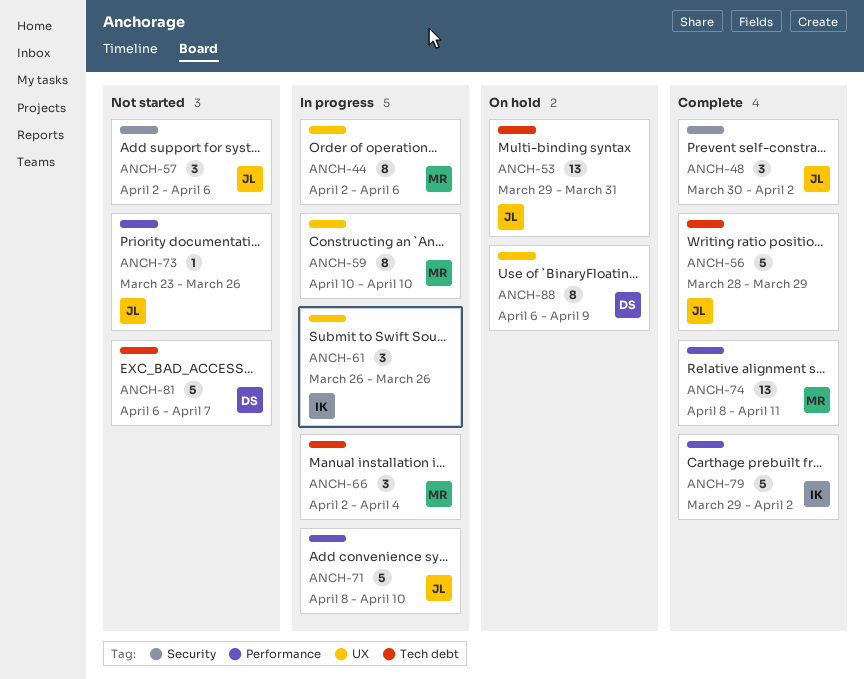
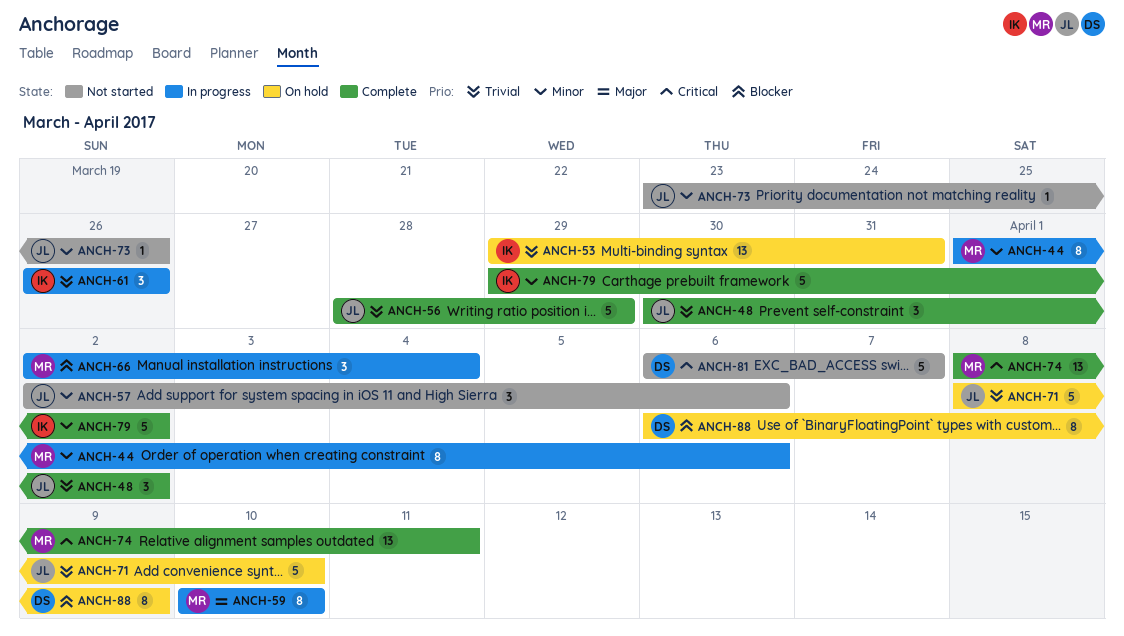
ANCH-44, start: Apr 2 -> Apr 1
ANCH-53, owner: JL -> IK
ANCH-71, status: In progress -> On hold

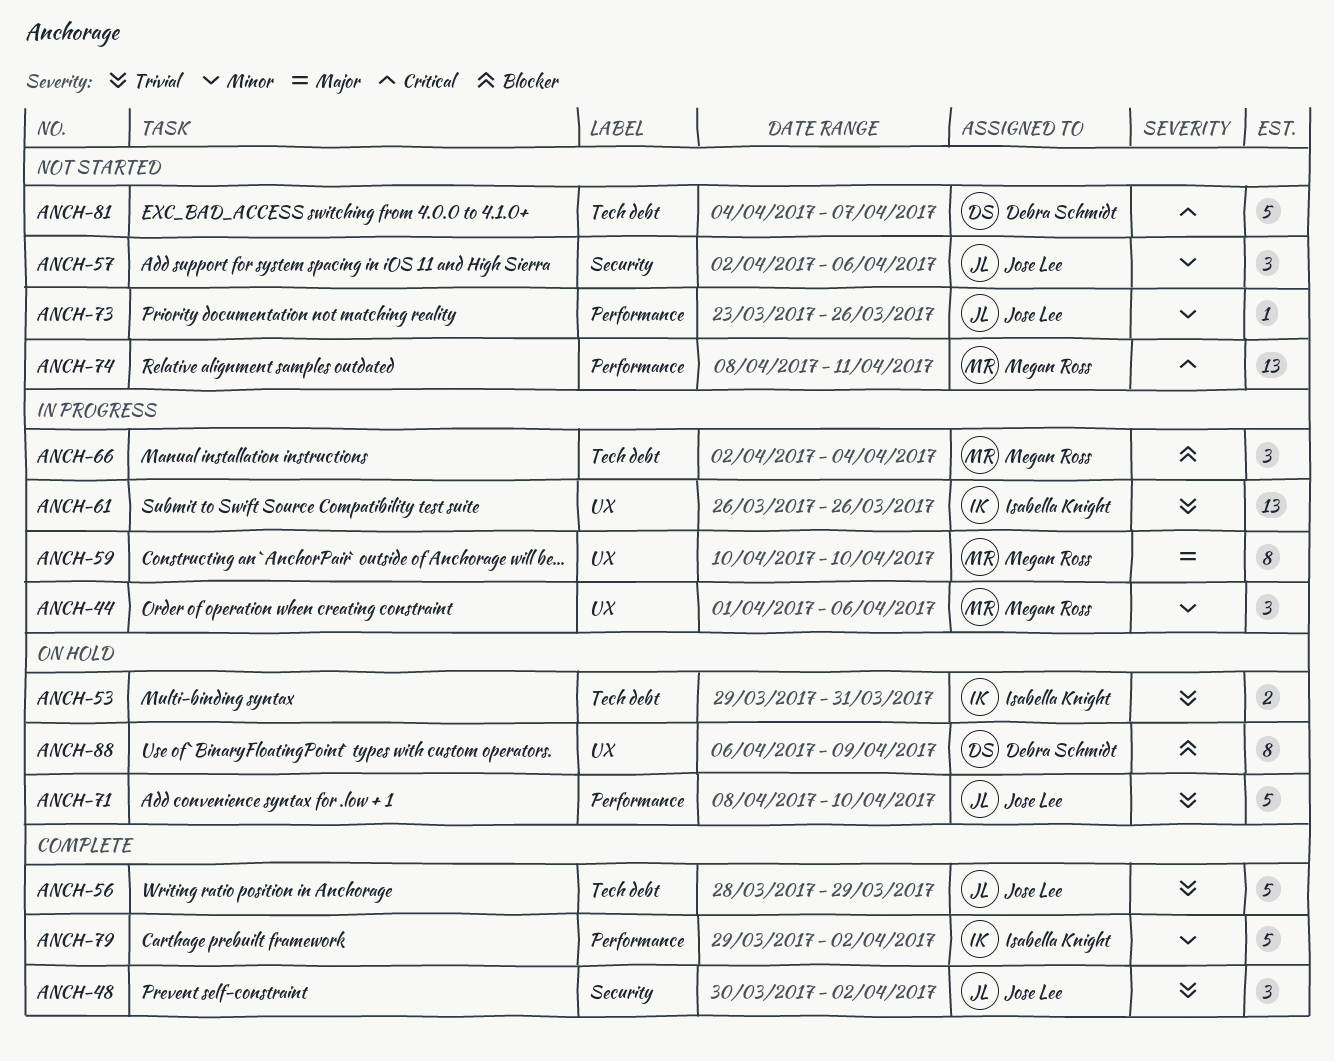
ANCH-44, estimate: 8 -> 3
ANCH-53, estimate: 13 -> 2
ANCH-61, estimate: 3 -> 13
ANCH-74, status: Complete -> Not started
ANCH-81, start: Apr 6 -> Apr 4

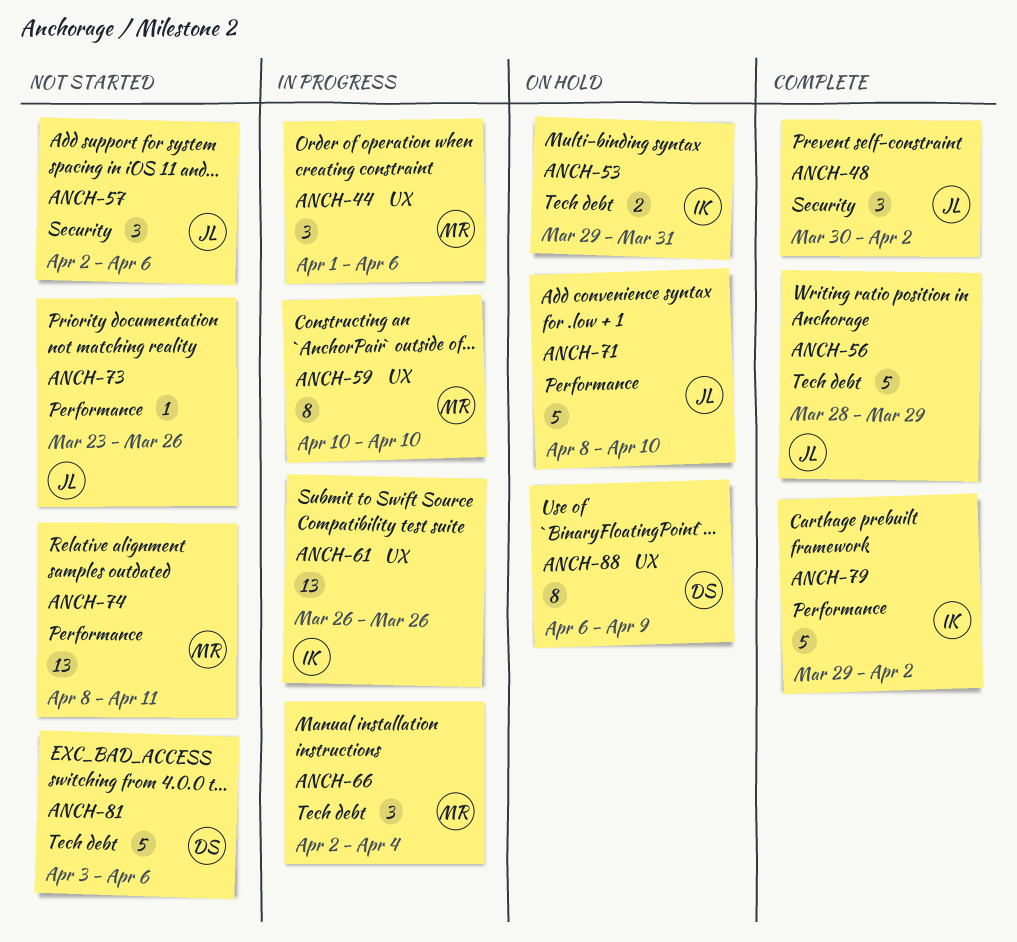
ANCH-81, start: Apr 4 -> Apr 3
ANCH-81, due: Apr 7 -> Apr 6

